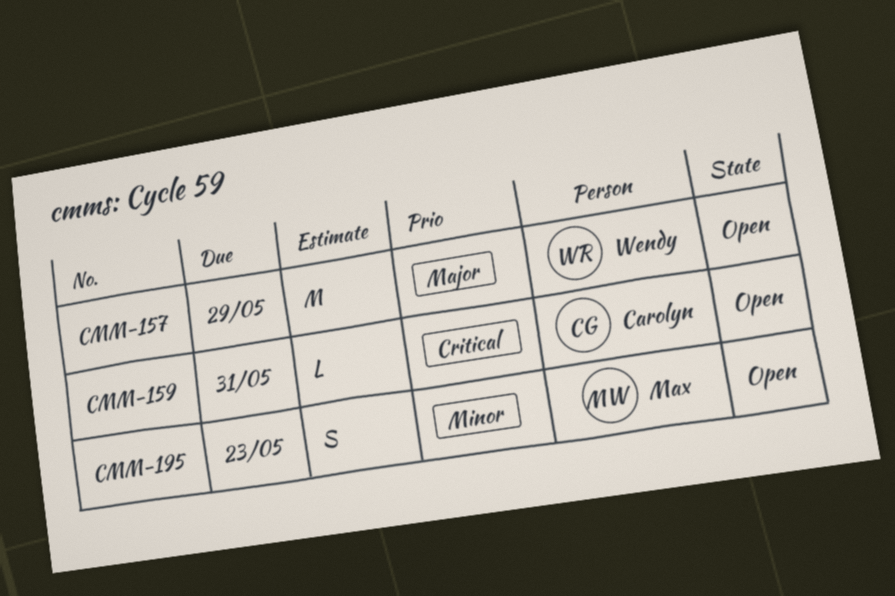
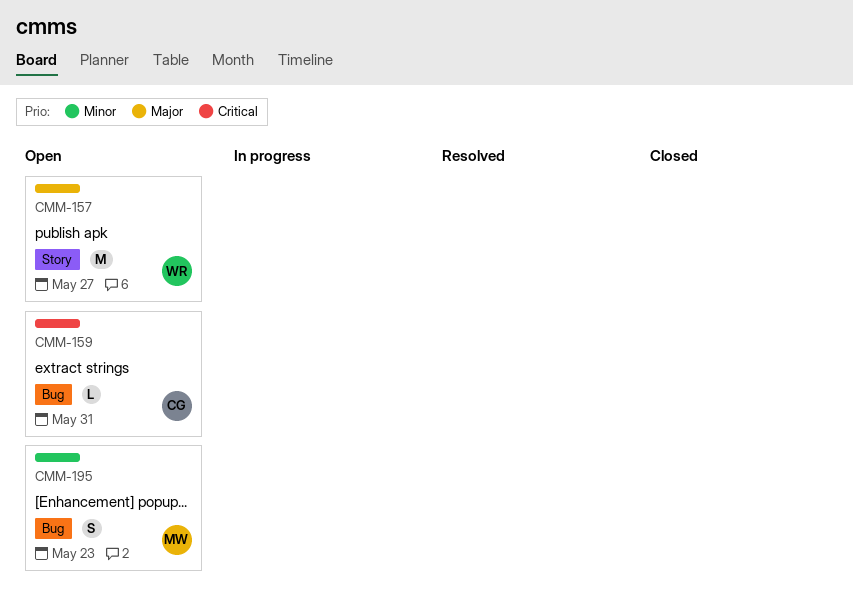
CMM-157, due: May 29 -> May 27

